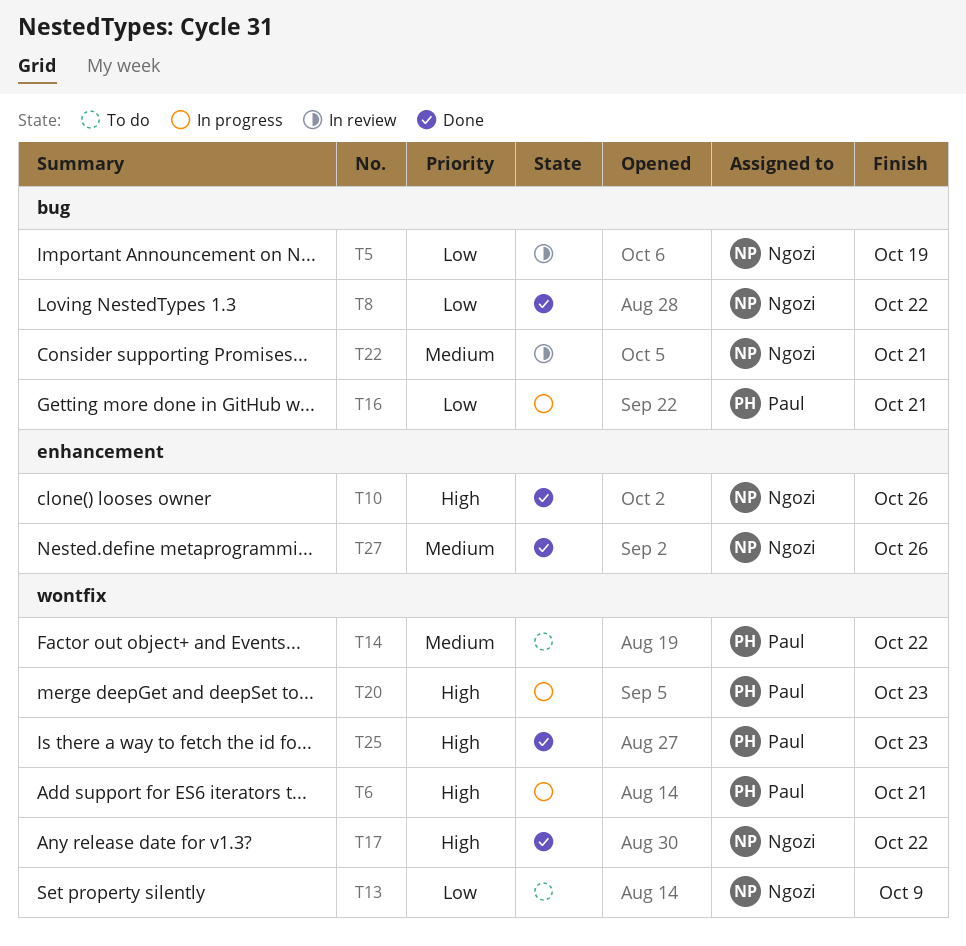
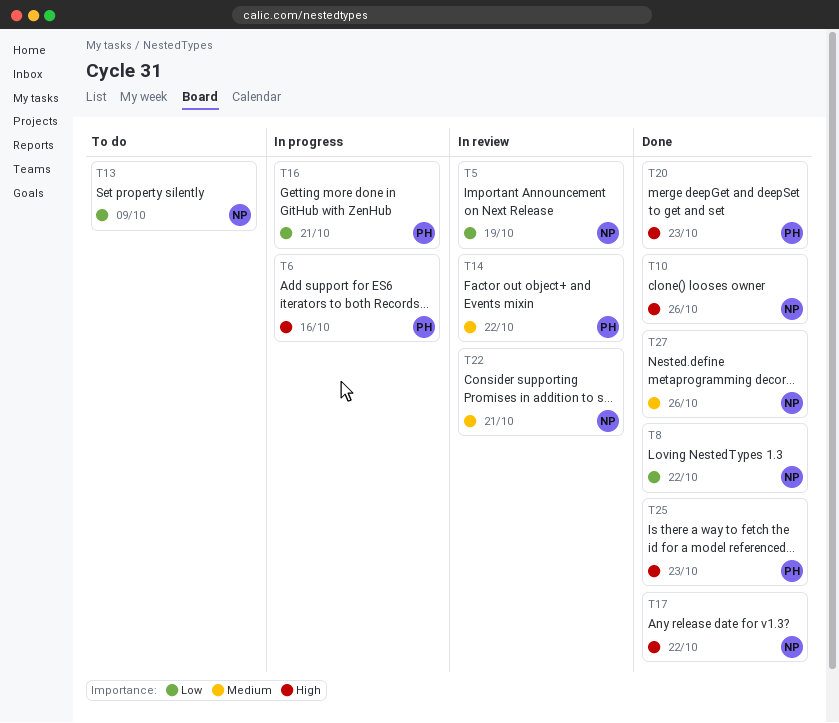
T6, due: Oct 21 -> Oct 16
T14, status: To do -> In review
T20, status: In progress -> Done

